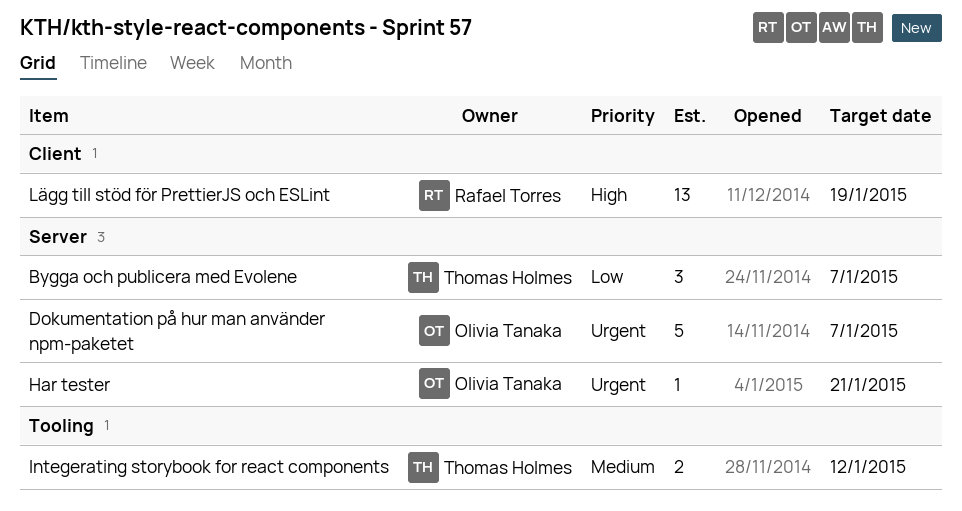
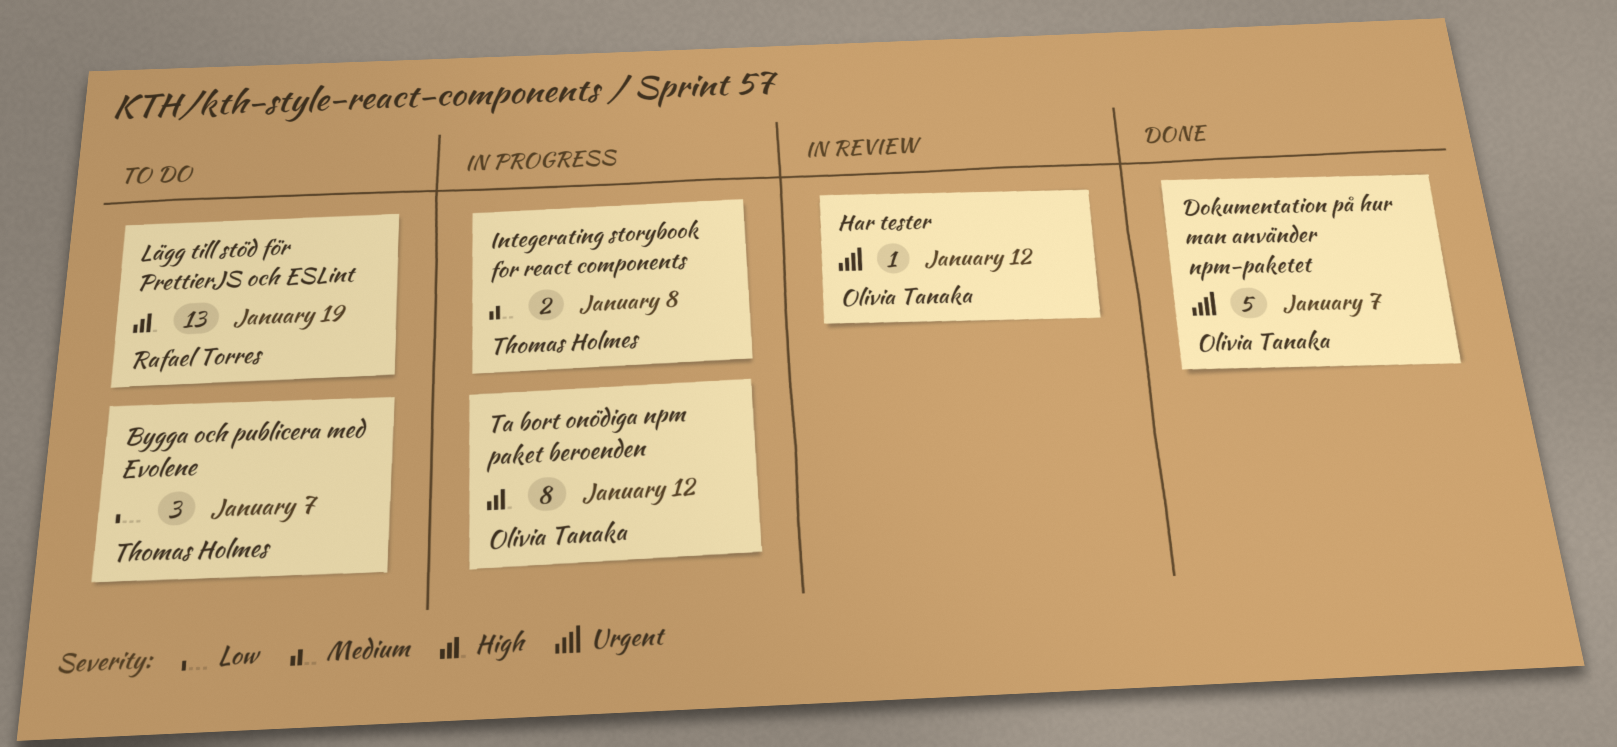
Har tester, due: Jan 21 -> Jan 12
Integerating storybook for react components, due: Jan 12 -> Jan 8
Ta bort onödiga npm paket beroenden: none -> present

